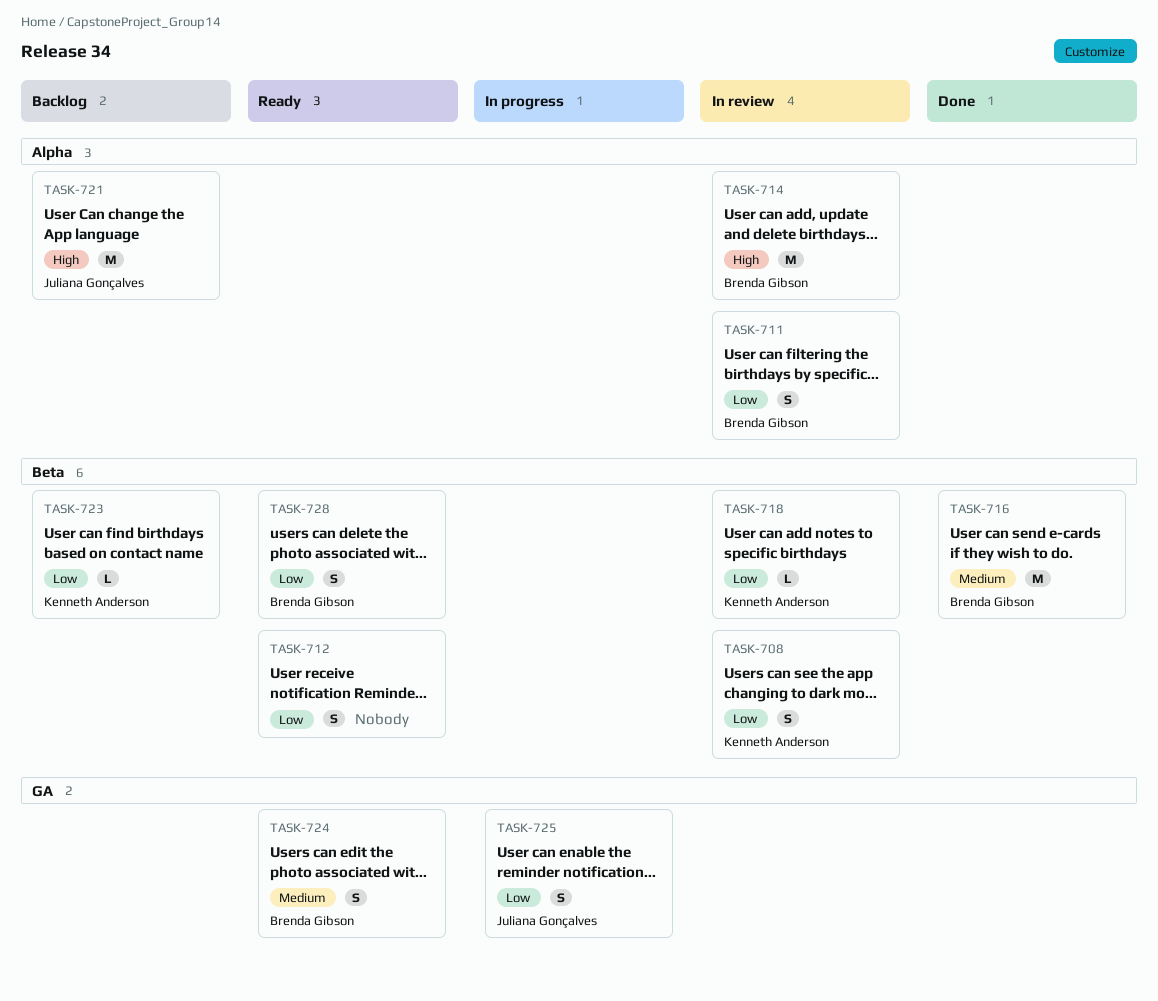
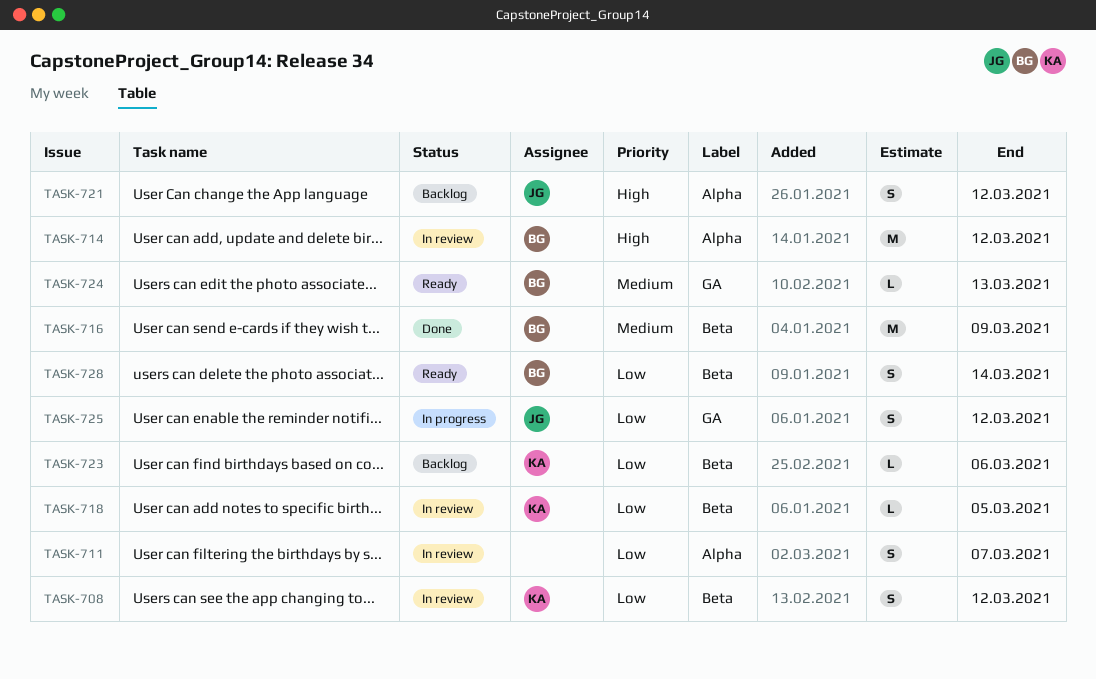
TASK-711, owner: Brenda Gibson -> none
TASK-712: present -> none
TASK-721, estimate: M -> S
TASK-724, estimate: S -> L

